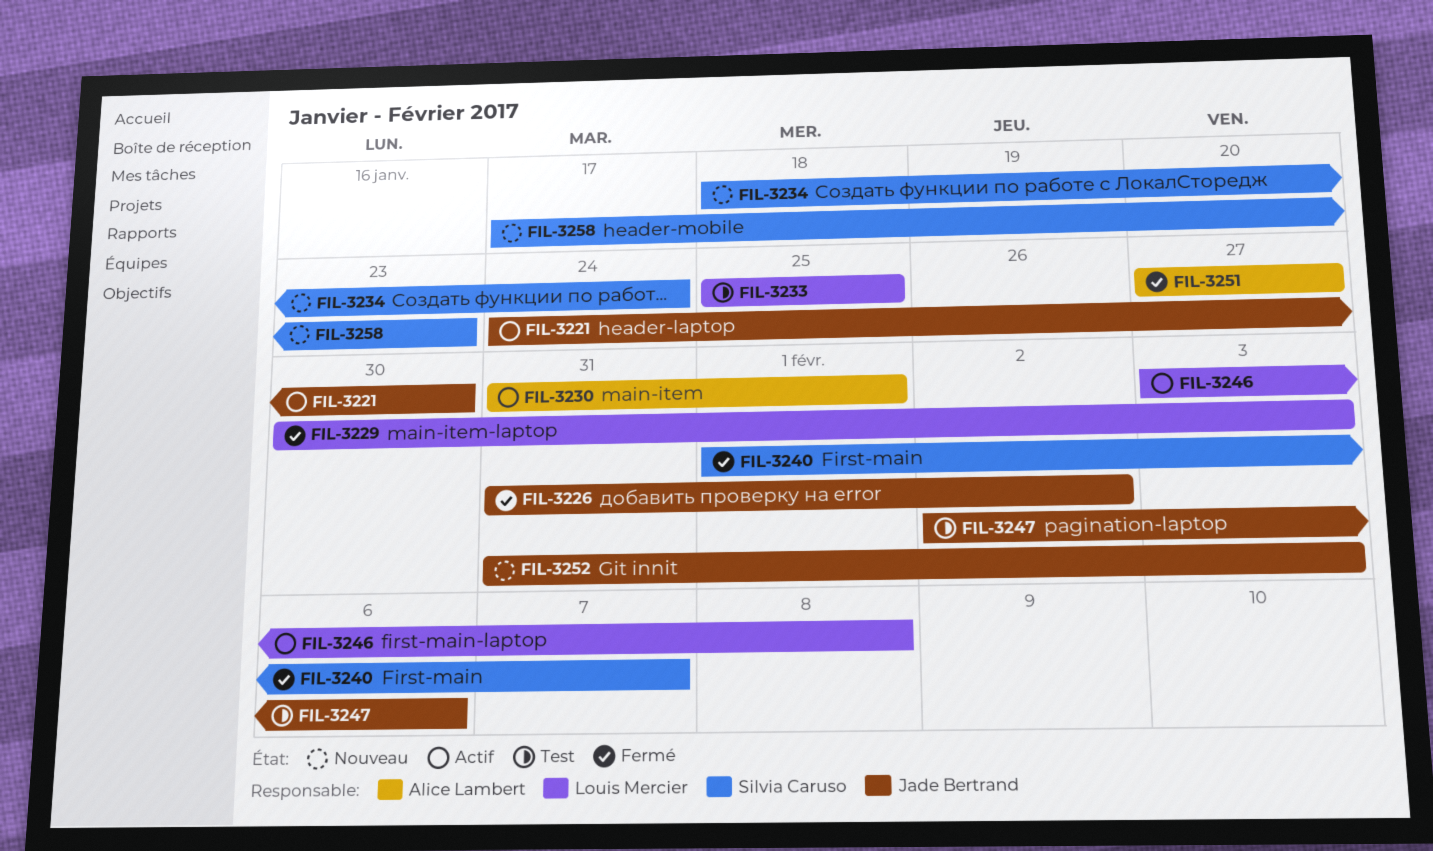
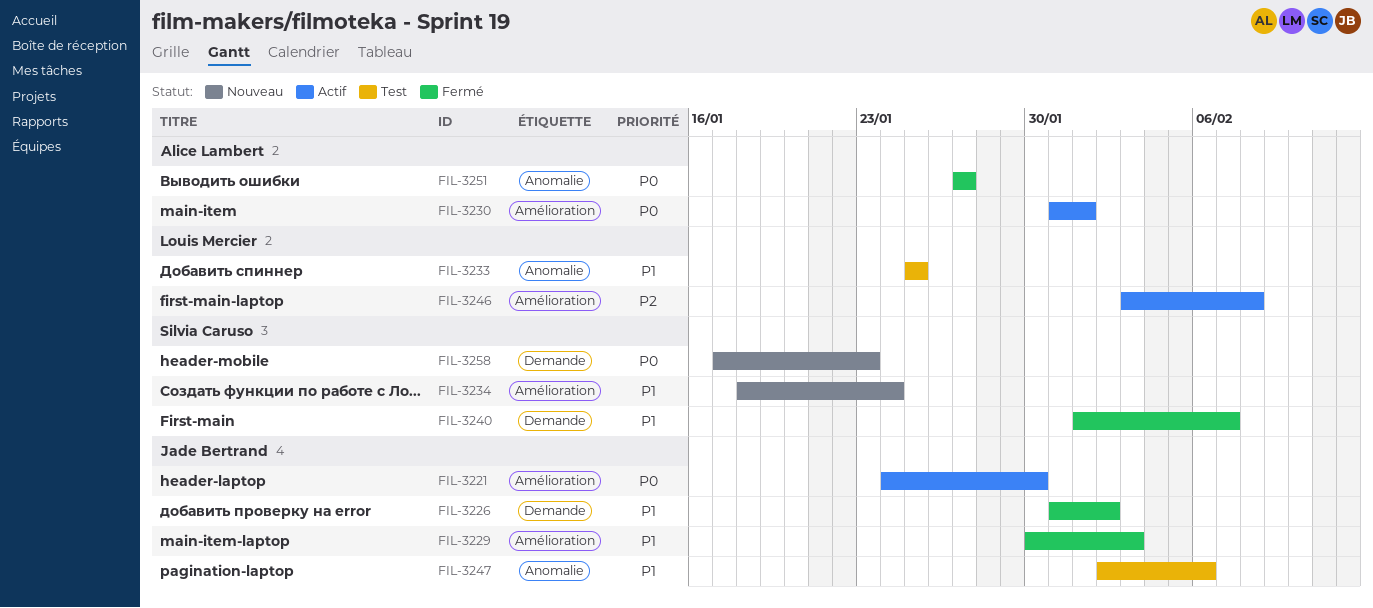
FIL-3229, owner: Louis Mercier -> Jade Bertrand
FIL-3252: present -> none

